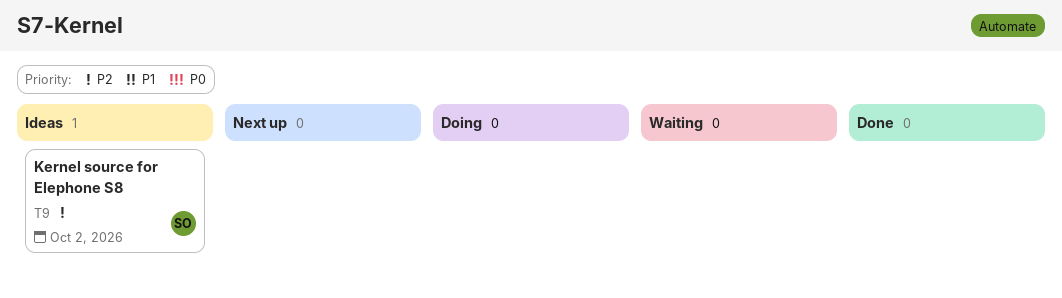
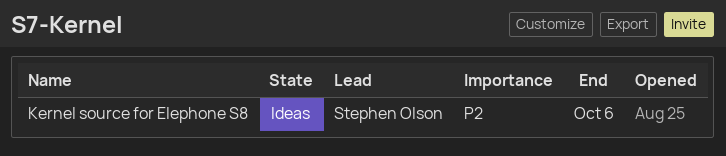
Kernel source for Elephone S8, due: Oct 2 -> Oct 6

